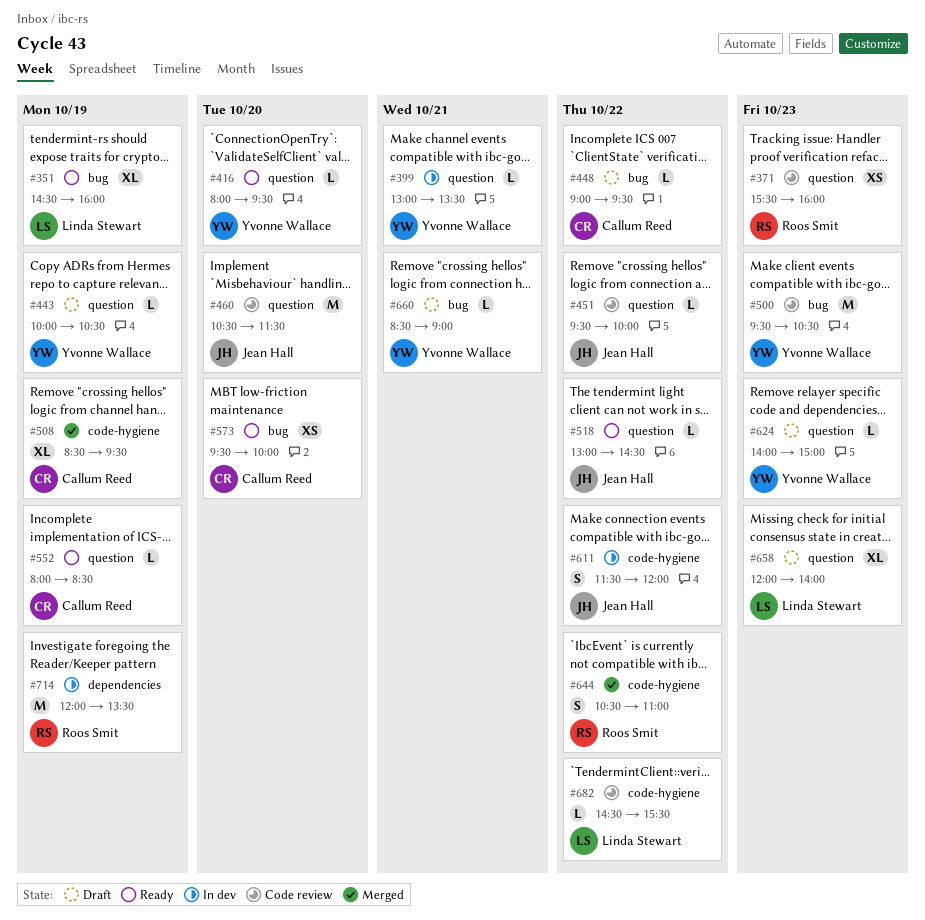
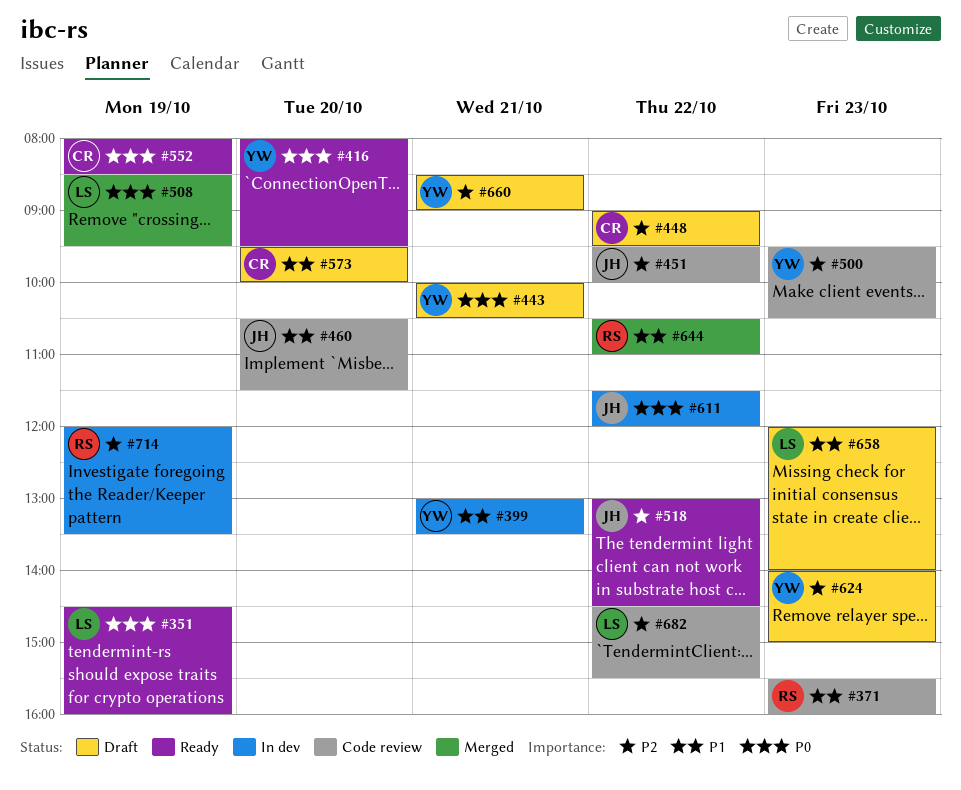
#443, day: Oct 19 -> Oct 21
#508, owner: Callum Reed -> Linda Stewart
#573, status: Ready -> Draft

